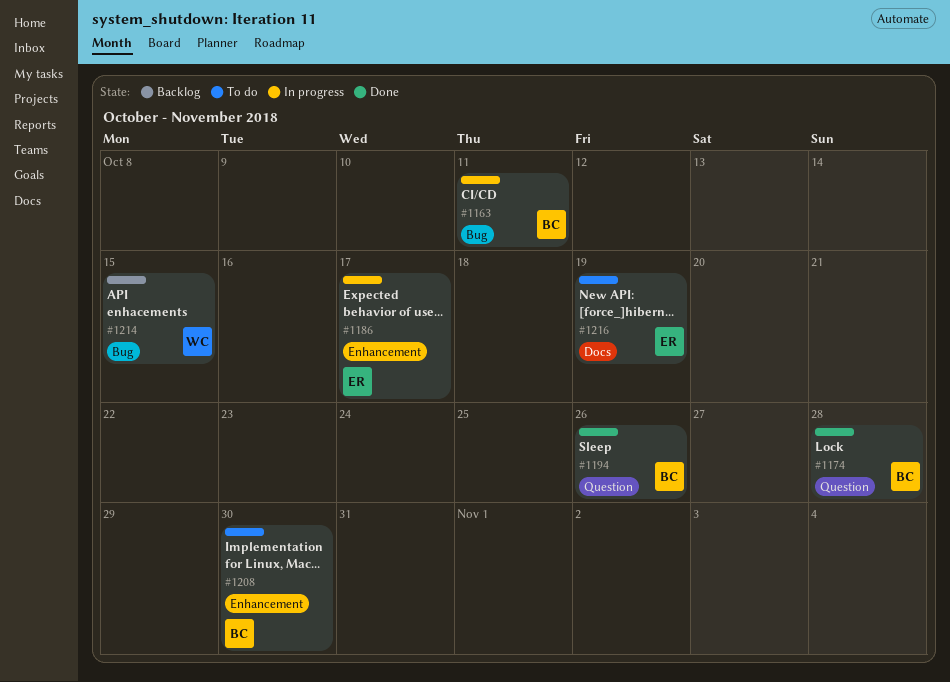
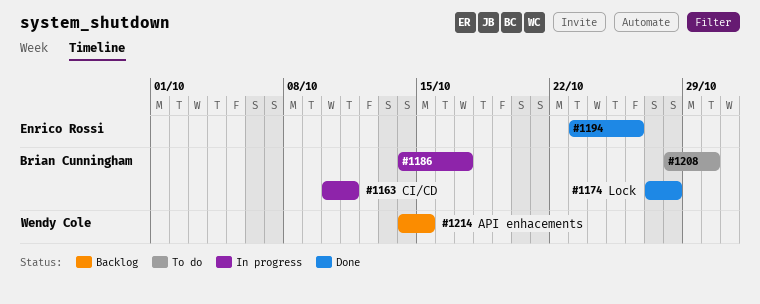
#1186, owner: Enrico Rossi -> Brian Cunningham
#1194, owner: Brian Cunningham -> Enrico Rossi
#1216: present -> none

